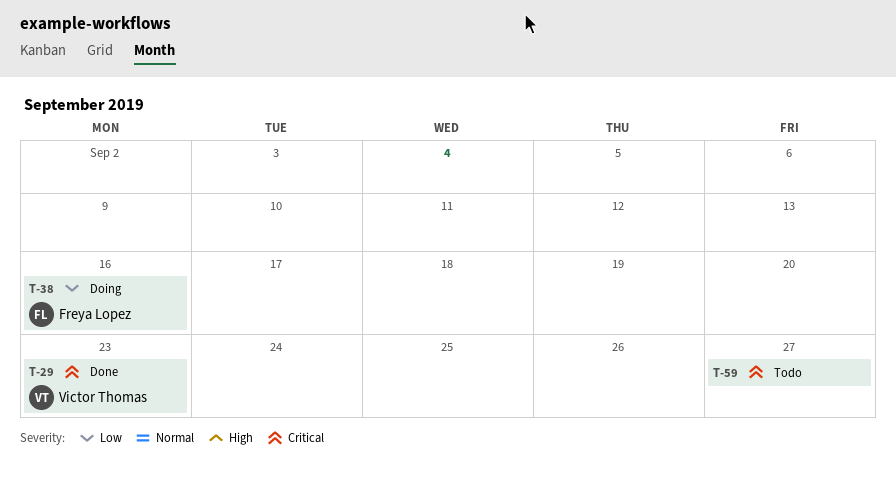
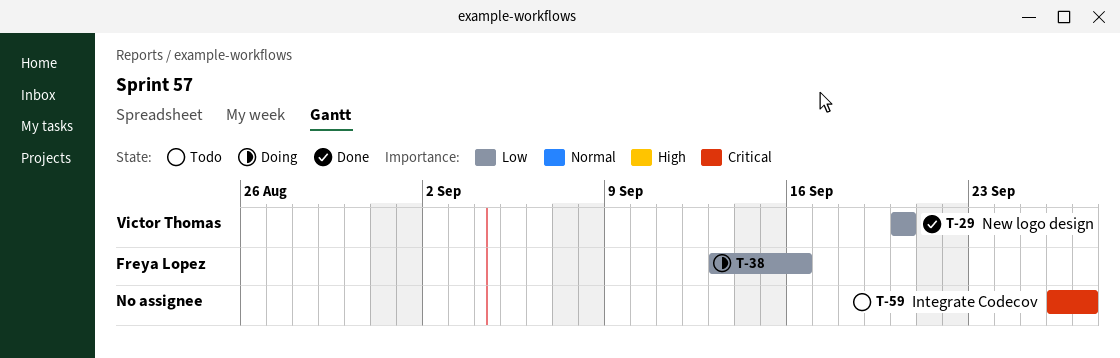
T-29, priority: Critical -> Low
T-29, due: Sep 23 -> Sep 20

